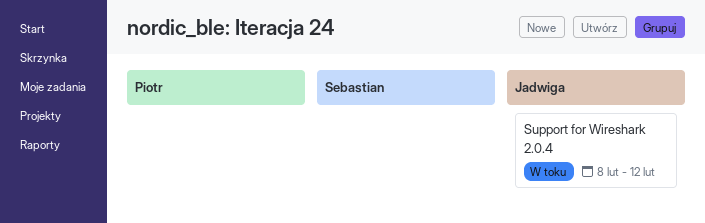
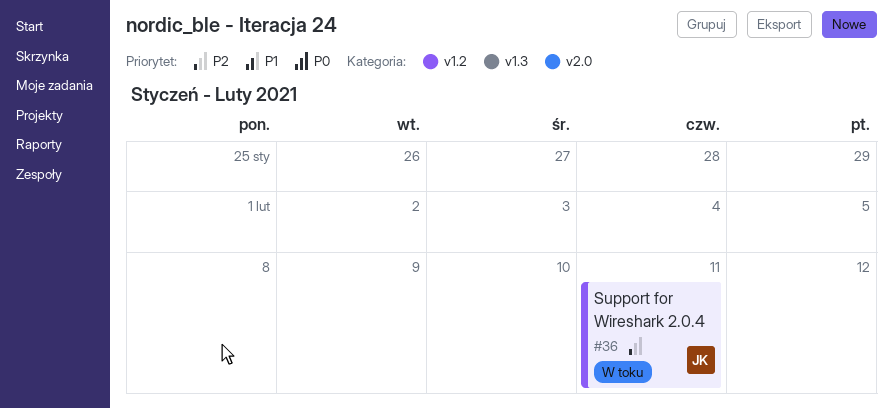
Support for Wireshark 2.0.4, due: Feb 12 -> Feb 11

